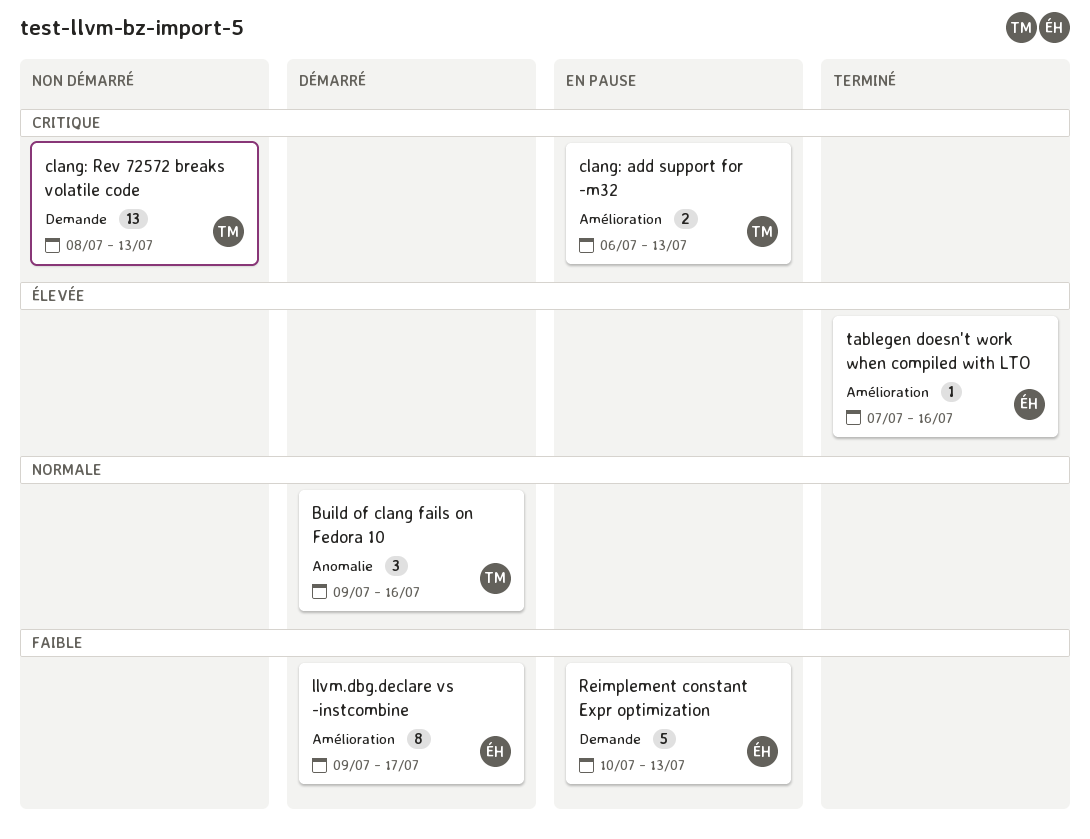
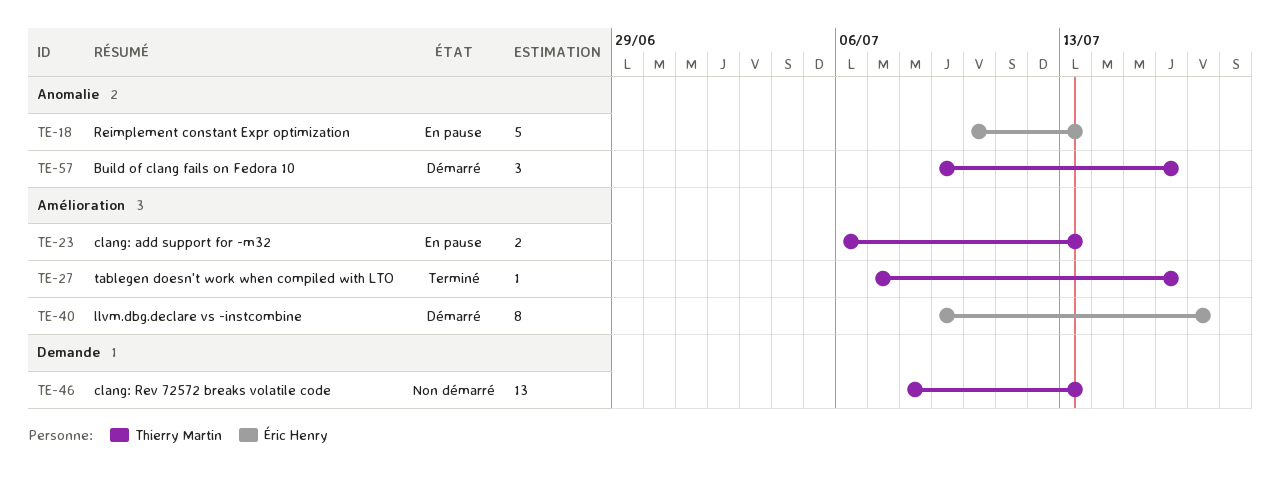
Reimplement constant Expr optimization, label: Demande -> Anomalie
tablegen doesn't work when compiled with LTO, owner: Éric Henry -> Thierry Martin

